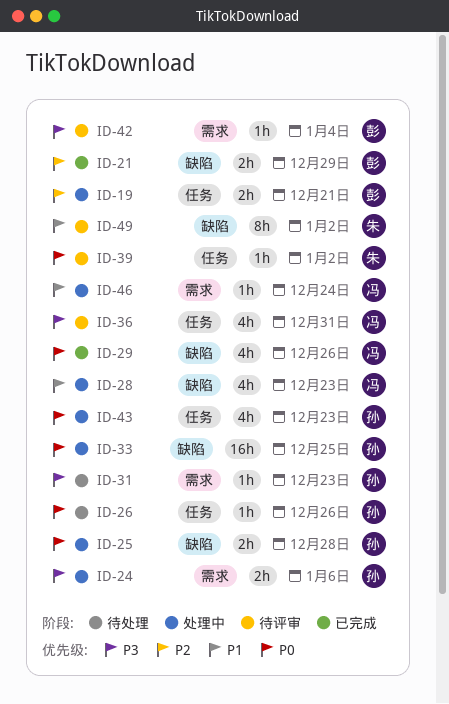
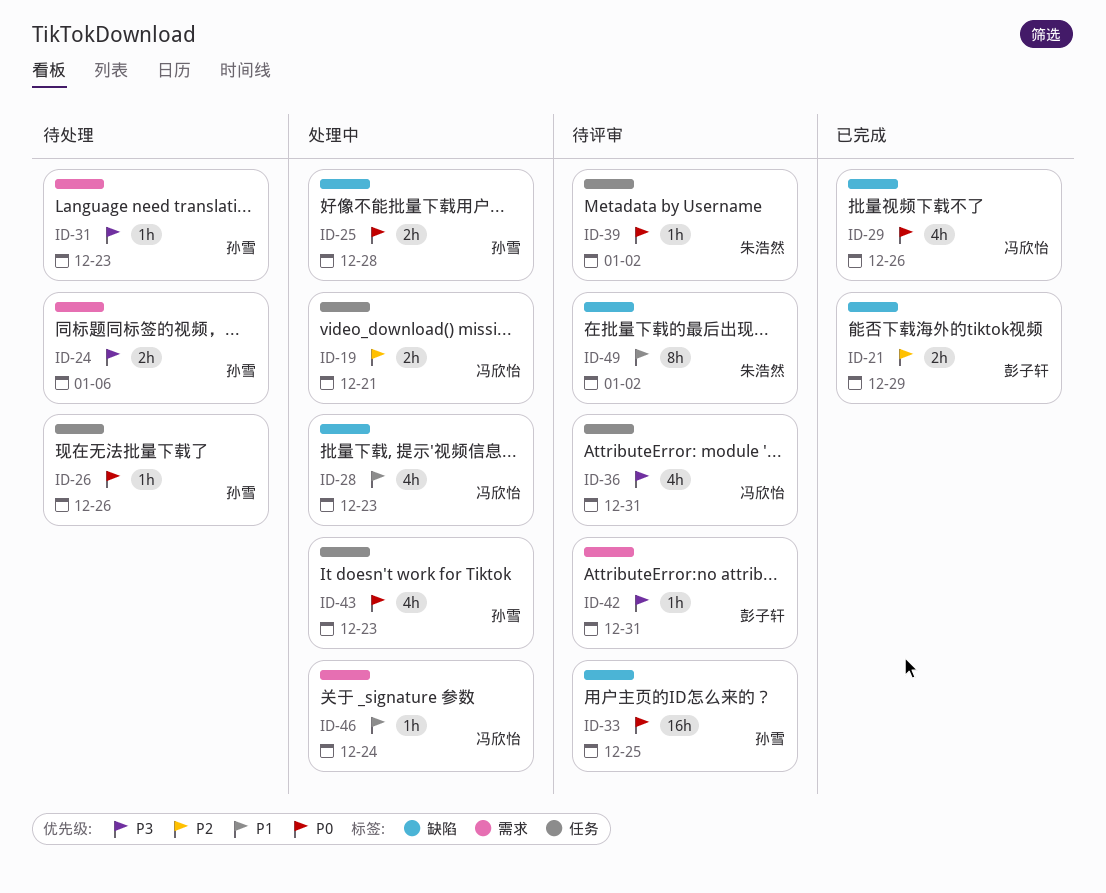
ID-19, owner: 彭子轩 -> 冯欣怡
ID-24, status: 处理中 -> 待处理
ID-33, status: 处理中 -> 待评审
ID-42, due: Jan 4 -> Dec 31

